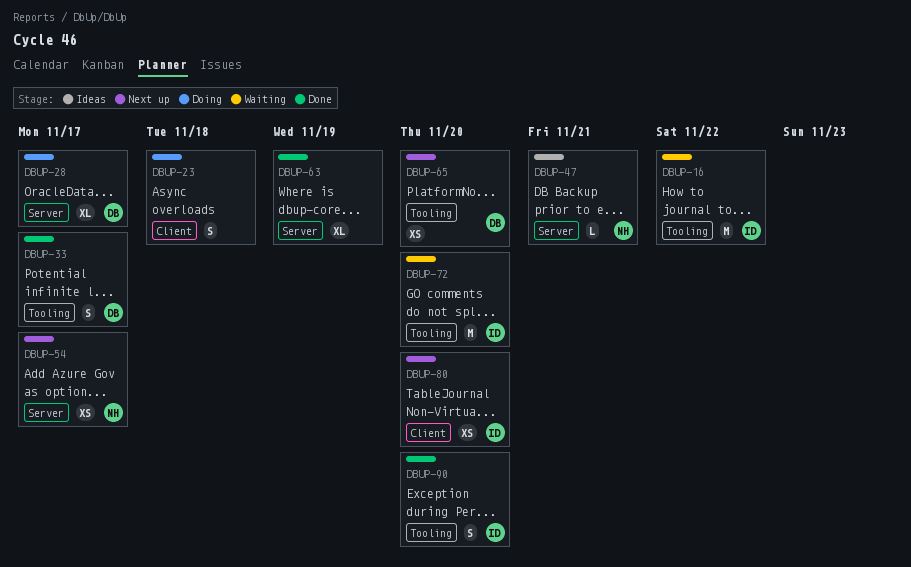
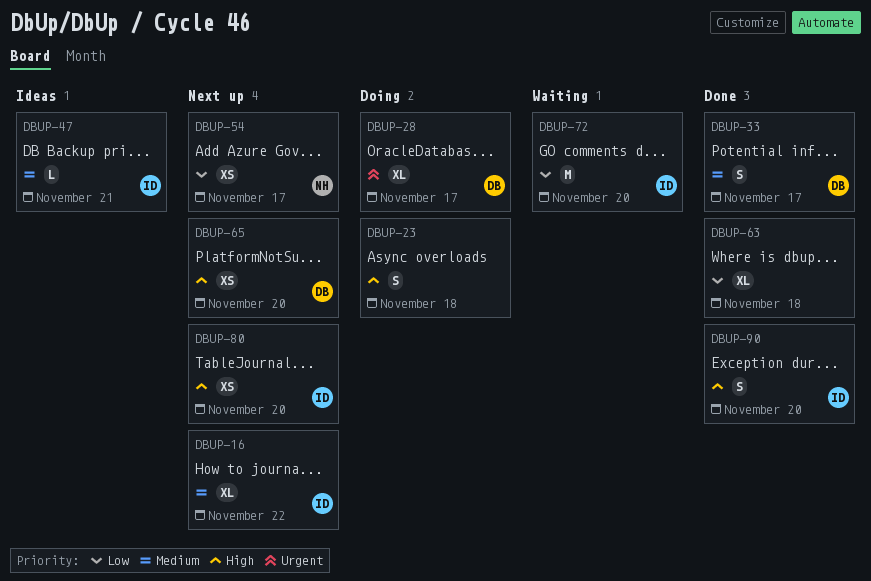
DBUP-16, status: Waiting -> Next up
DBUP-16, estimate: M -> XL
DBUP-47, owner: NH -> ID
DBUP-63, due: Nov 19 -> Nov 18

